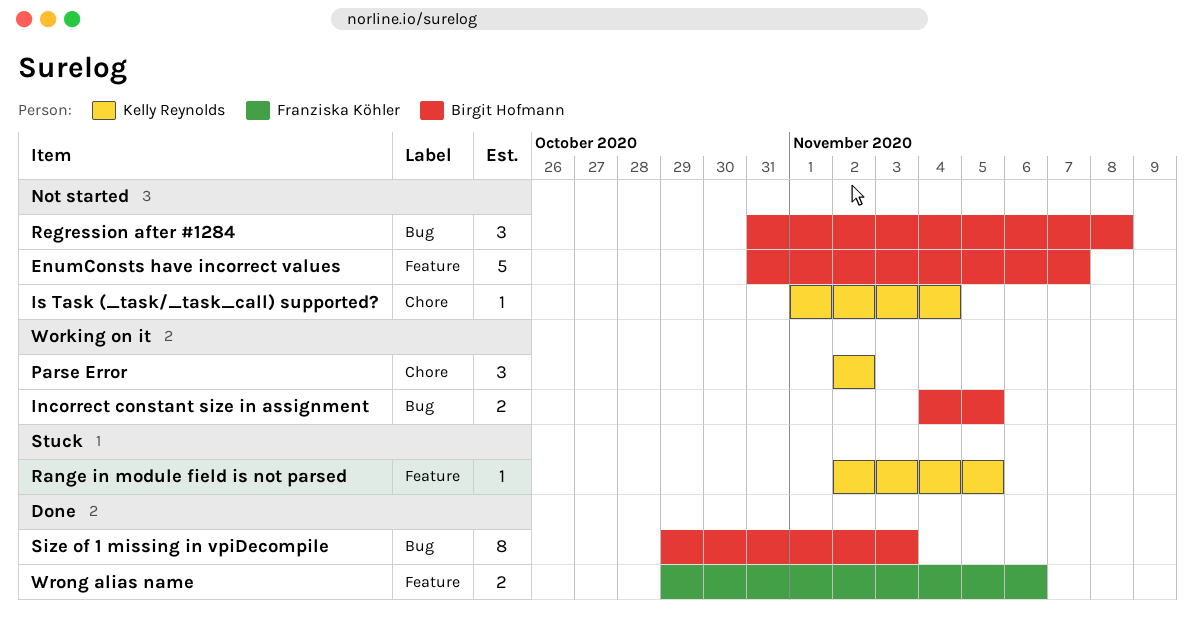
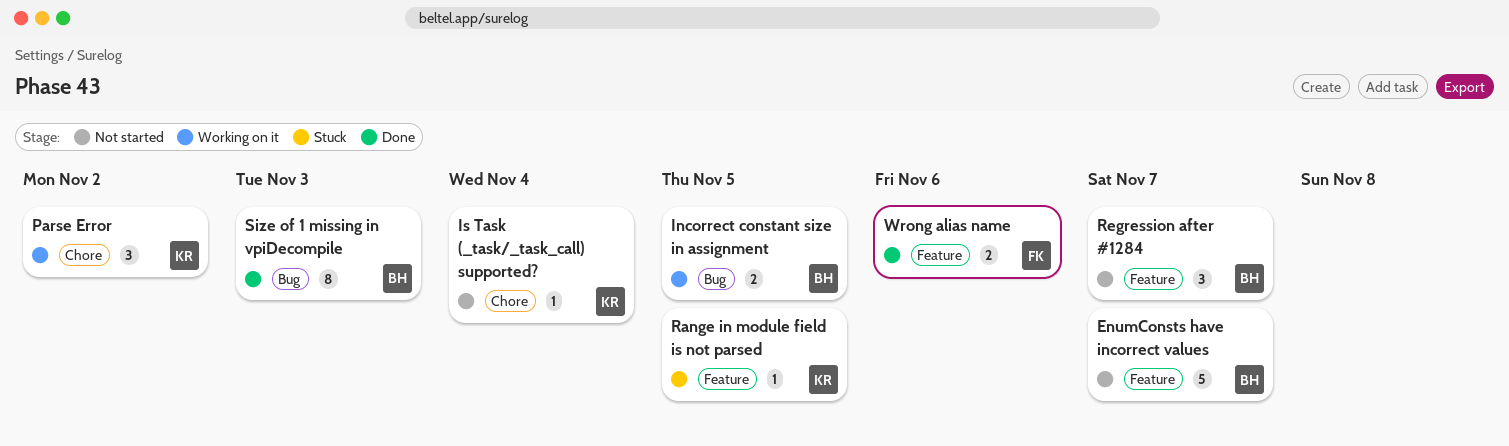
Regression after #1284, label: Bug -> Feature
Regression after #1284, due: Nov 8 -> Nov 7

